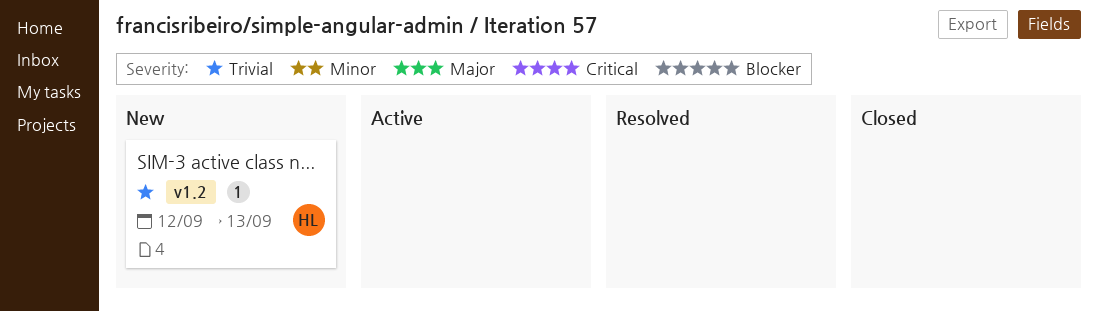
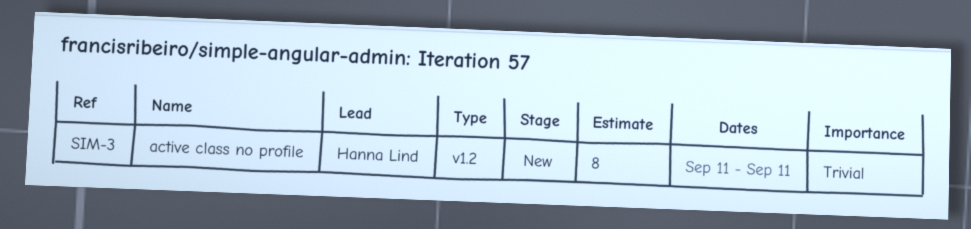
SIM-3, estimate: 1 -> 8
SIM-3, start: Sep 12 -> Sep 11
SIM-3, due: Sep 13 -> Sep 11

